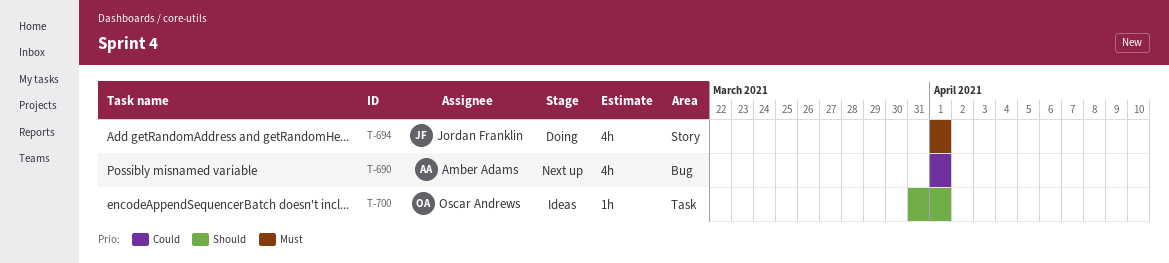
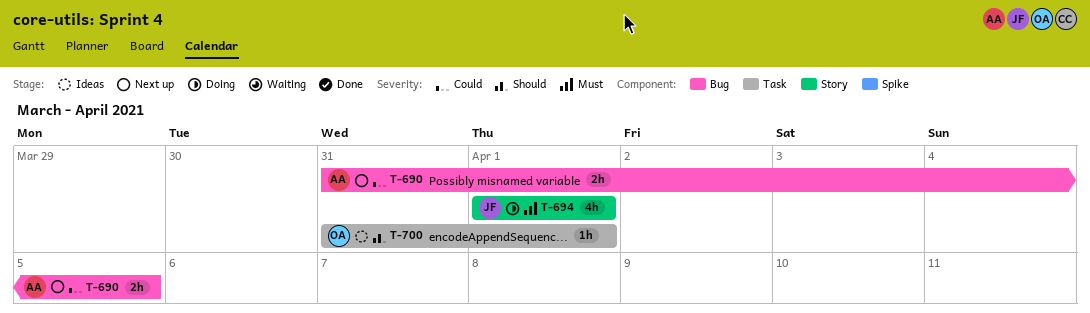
T-690, estimate: 4h -> 2h
T-690, start: Apr 1 -> Mar 31
T-690, due: Apr 1 -> Apr 5

